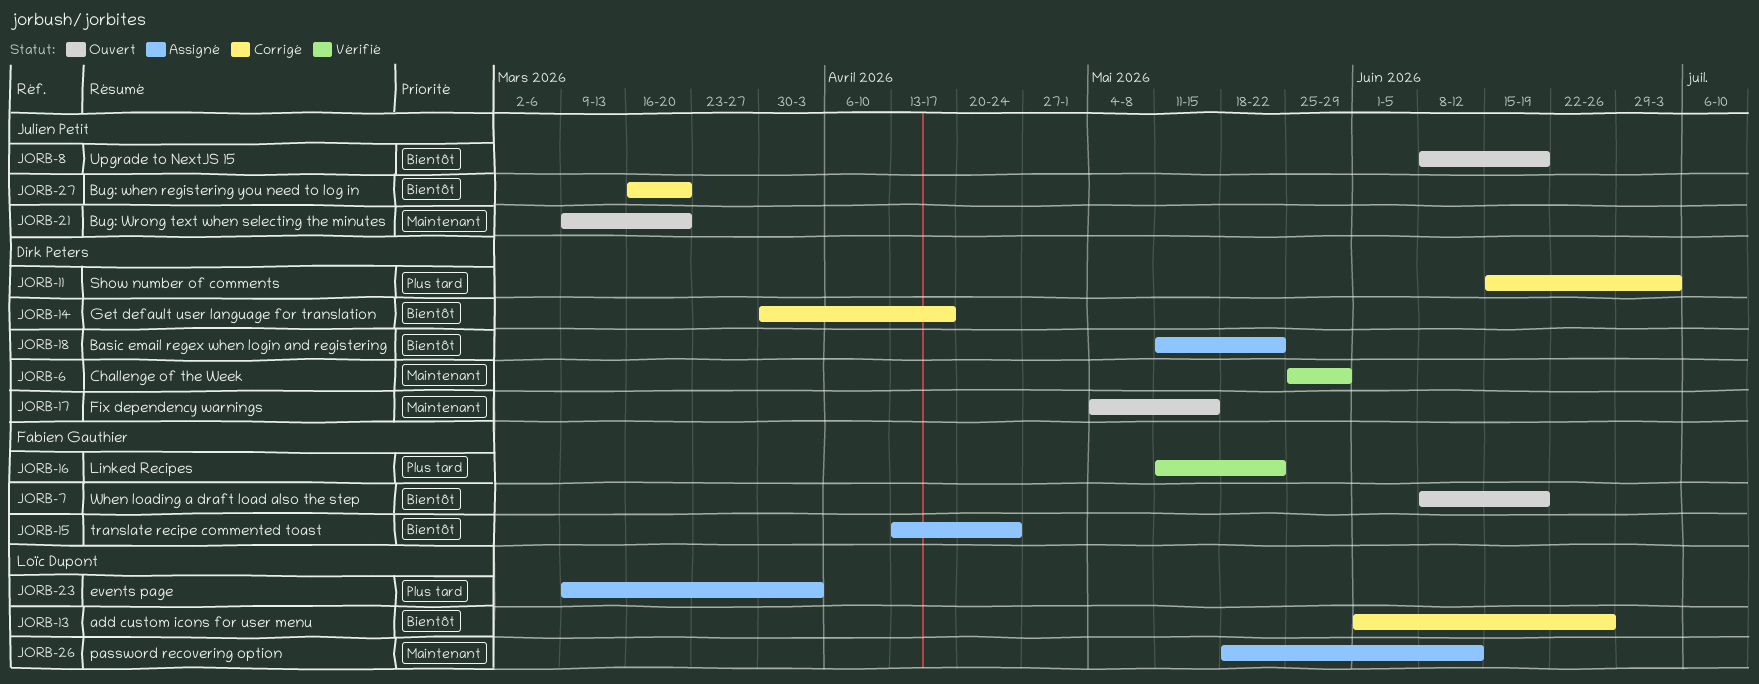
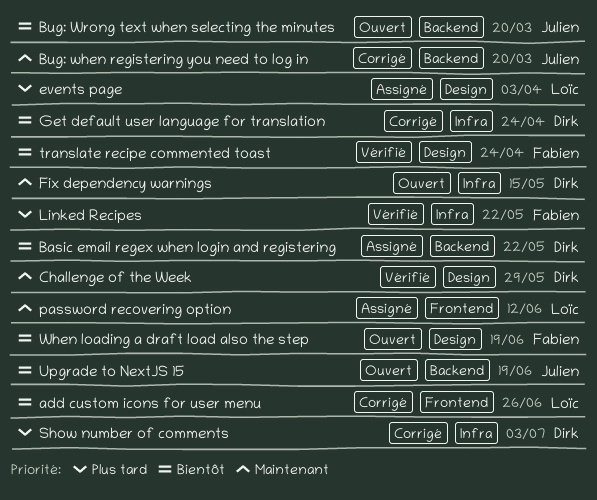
Bug: when registering you need to log in, priority: Bientôt -> Maintenant
Bug: Wrong text when selecting the minutes, priority: Maintenant -> Bientôt
Get default user language for translation, due: Apr 17 -> Apr 24
translate recipe commented toast, status: Assigné -> Vérifié

